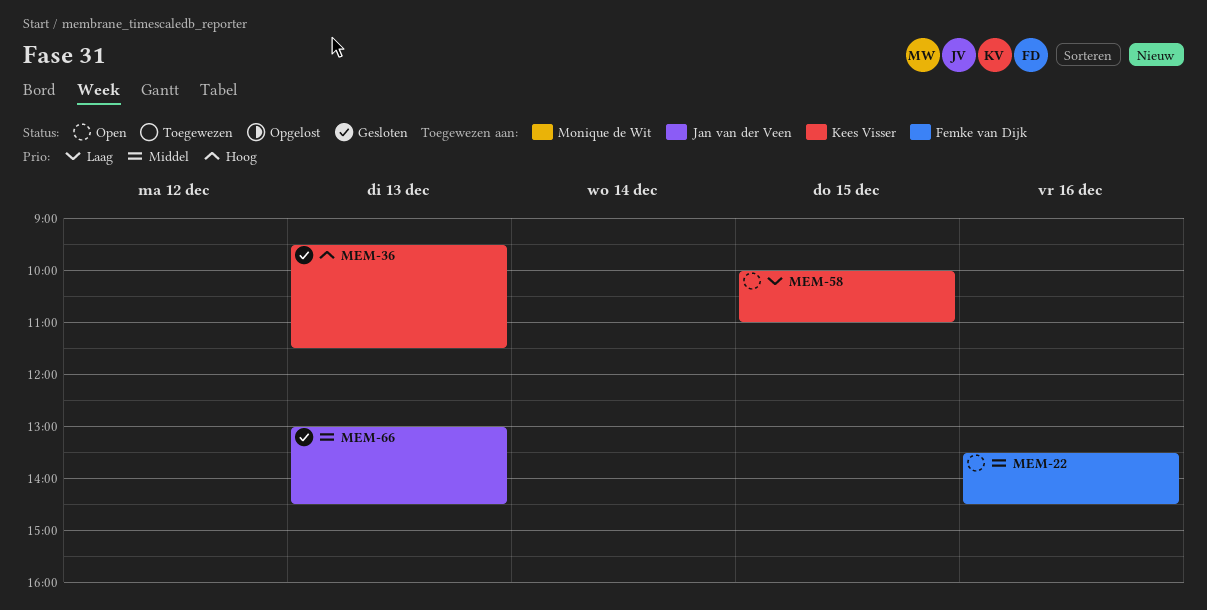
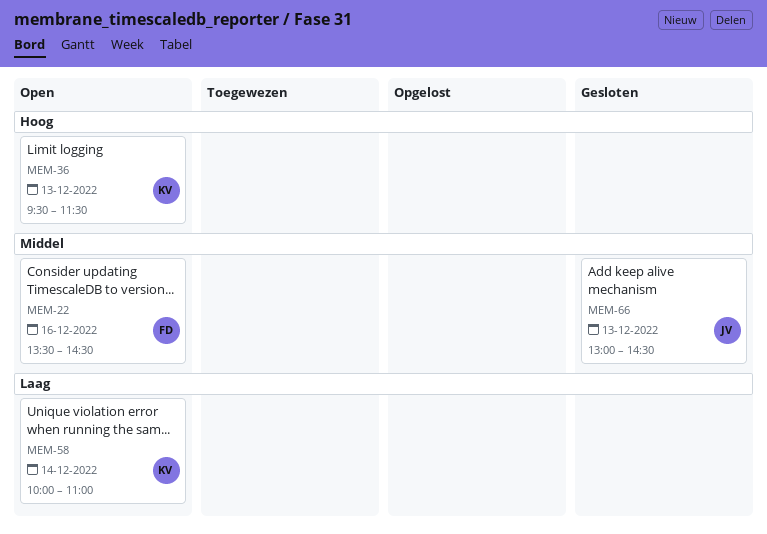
MEM-36, status: Gesloten -> Open
MEM-58, day: Dec 15 -> Dec 14

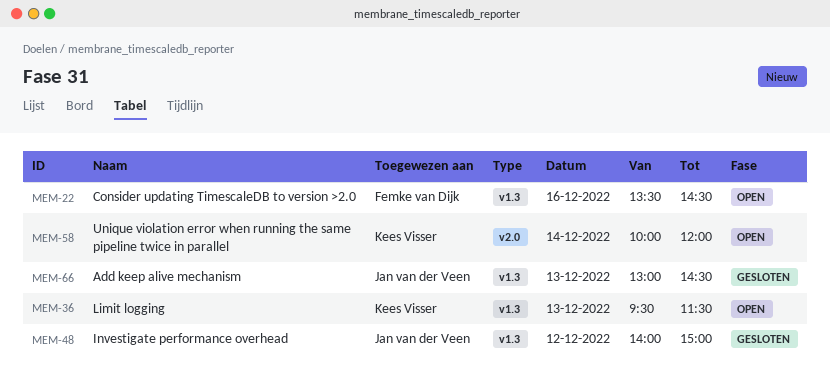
MEM-48: none -> present
MEM-58, ends: 11:00 -> 12:00

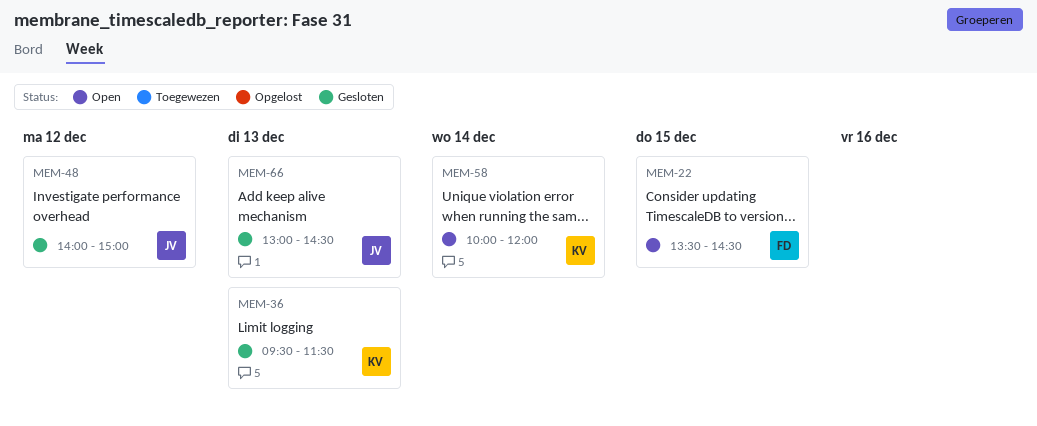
MEM-22, day: Dec 16 -> Dec 15
MEM-36, status: Open -> Gesloten

